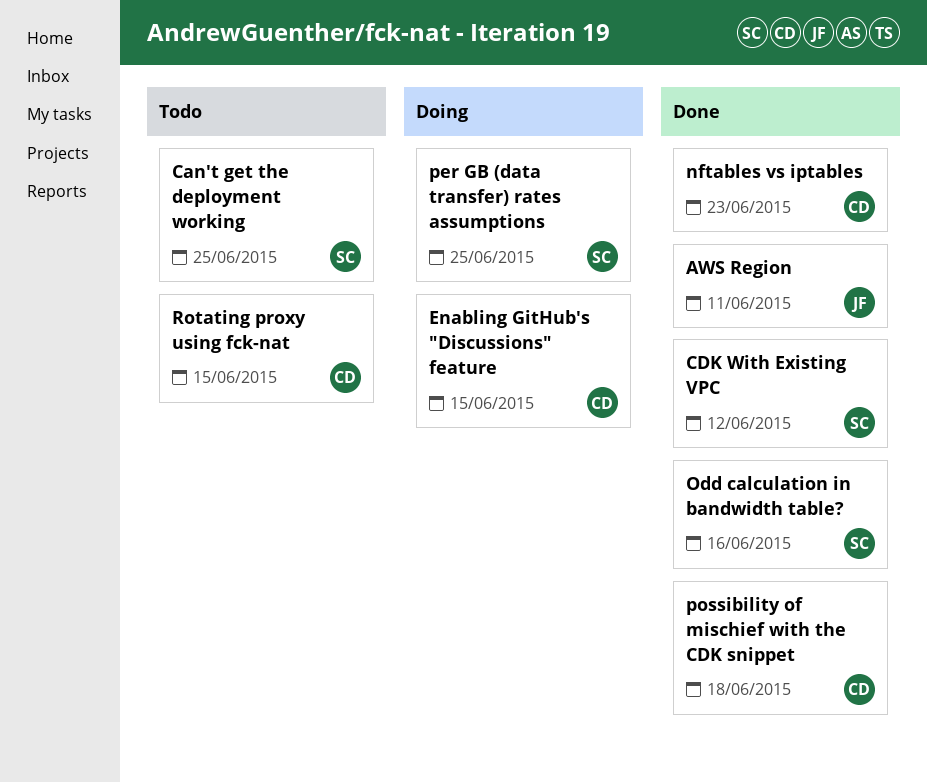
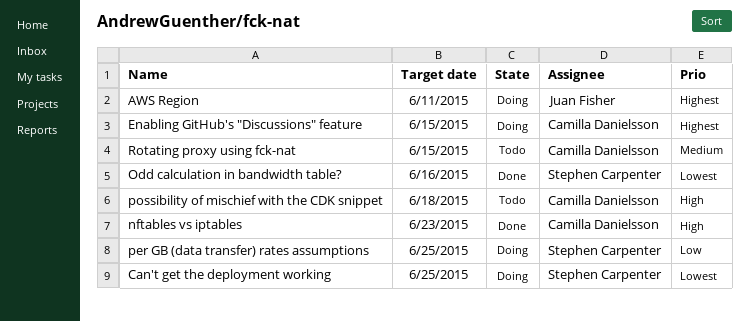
AWS Region, status: Done -> Doing
Can't get the deployment working, status: Todo -> Doing
CDK With Existing VPC: present -> none
possibility of mischief with the CDK snippet, status: Done -> Todo

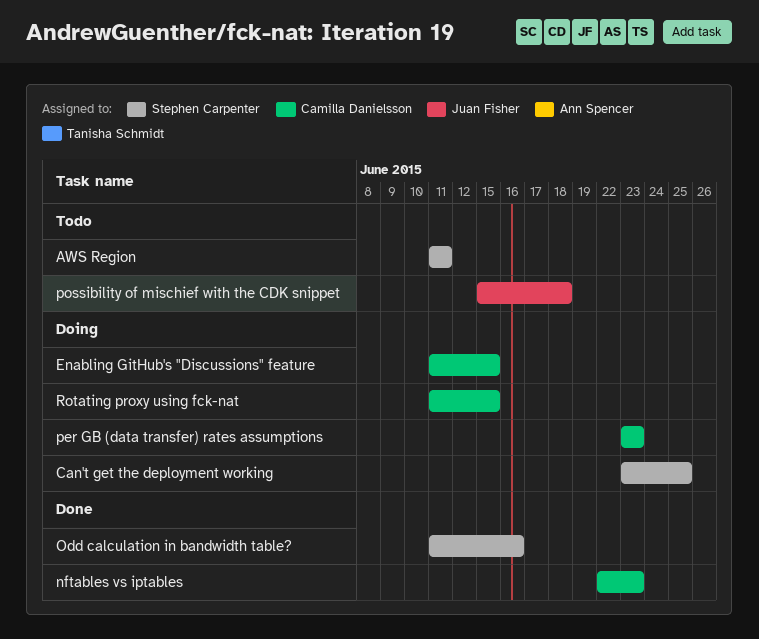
AWS Region, status: Doing -> Todo
AWS Region, owner: Juan Fisher -> Stephen Carpenter
per GB (data transfer) rates assumptions, owner: Stephen Carpenter -> Camilla Danielsson
per GB (data transfer) rates assumptions, due: Jun 25 -> Jun 23
possibility of mischief with the CDK snippet, owner: Camilla Danielsson -> Juan Fisher
Rotating proxy using fck-nat, status: Todo -> Doing

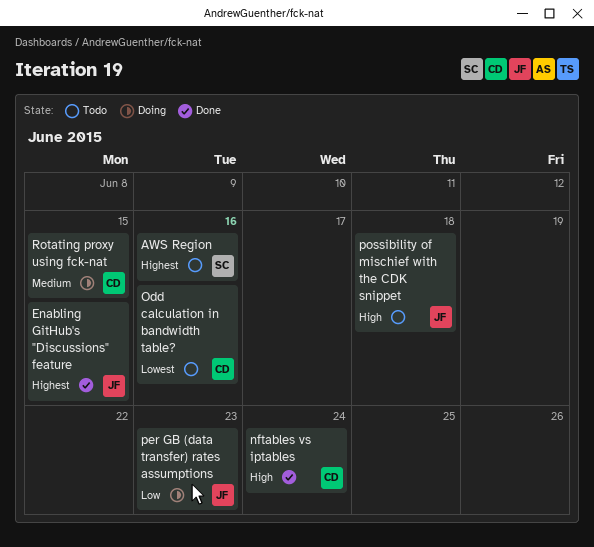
AWS Region, due: Jun 11 -> Jun 16
Can't get the deployment working: present -> none
Enabling GitHub's "Discussions" feature, status: Doing -> Done
Enabling GitHub's "Discussions" feature, owner: Camilla Danielsson -> Juan Fisher
nftables vs iptables, due: Jun 23 -> Jun 24
Odd calculation in bandwidth table?, status: Done -> Todo
Odd calculation in bandwidth table?, owner: Stephen Carpenter -> Camilla Danielsson
per GB (data transfer) rates assumptions, owner: Camilla Danielsson -> Juan Fisher

